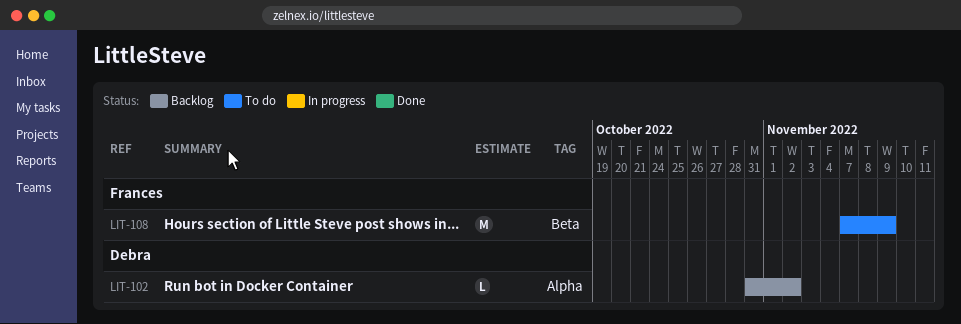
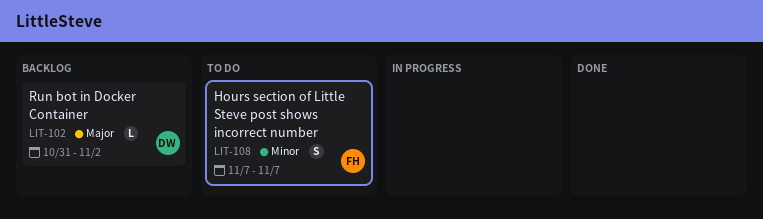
LIT-108, estimate: M -> S
LIT-108, due: Nov 9 -> Nov 7

